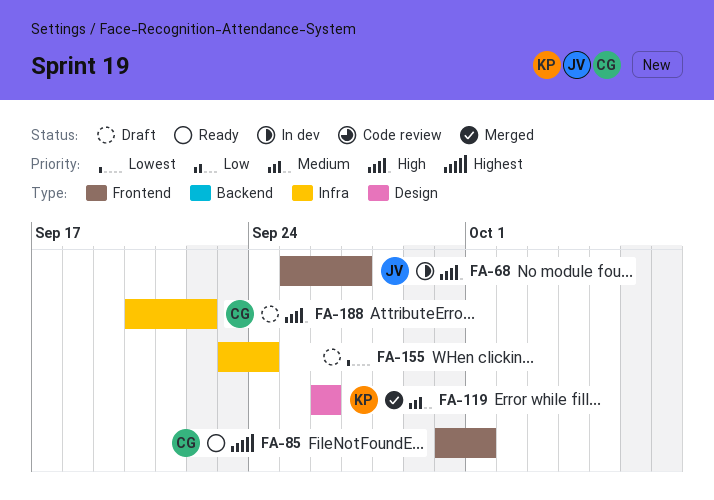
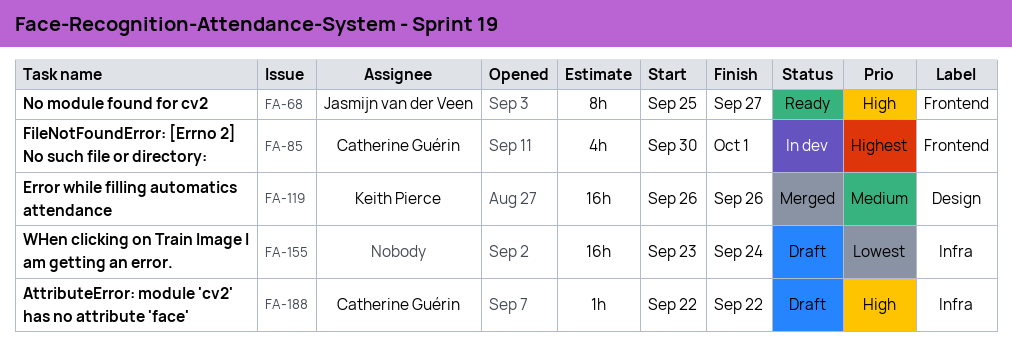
FA-68, status: In dev -> Ready
FA-85, status: Ready -> In dev
FA-188, start: Sep 20 -> Sep 22

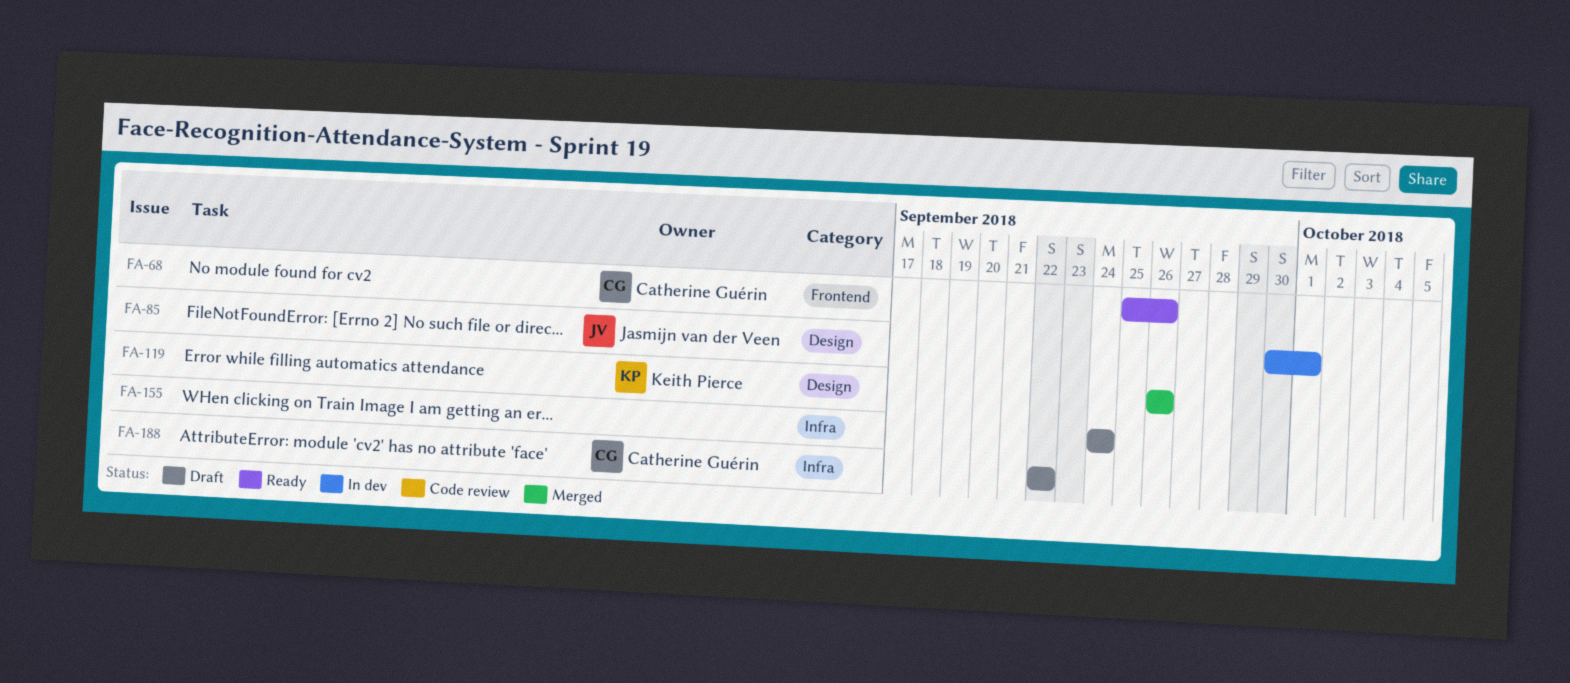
FA-68, owner: Jasmijn van der Veen -> Catherine Guérin
FA-68, due: Sep 27 -> Sep 26
FA-85, owner: Catherine Guérin -> Jasmijn van der Veen
FA-85, label: Frontend -> Design
FA-155, start: Sep 23 -> Sep 24

